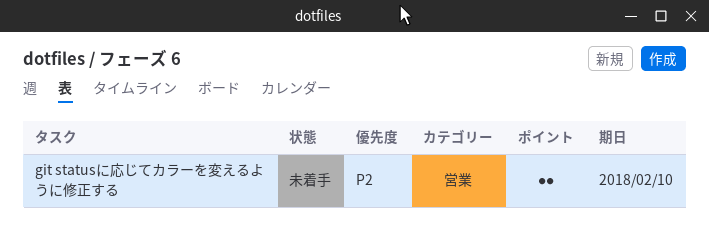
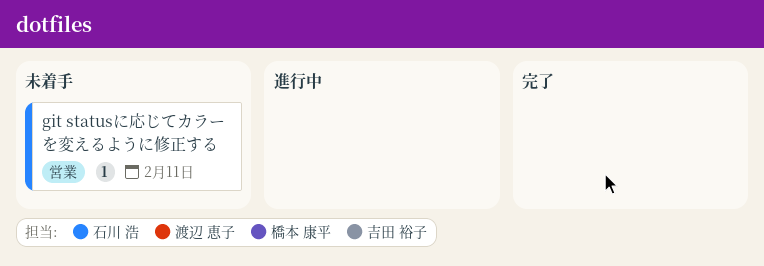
git statusに応じてカラーを変えるように修正する, estimate: 2 -> 1
git statusに応じてカラーを変えるように修正する, due: Feb 10 -> Feb 11

